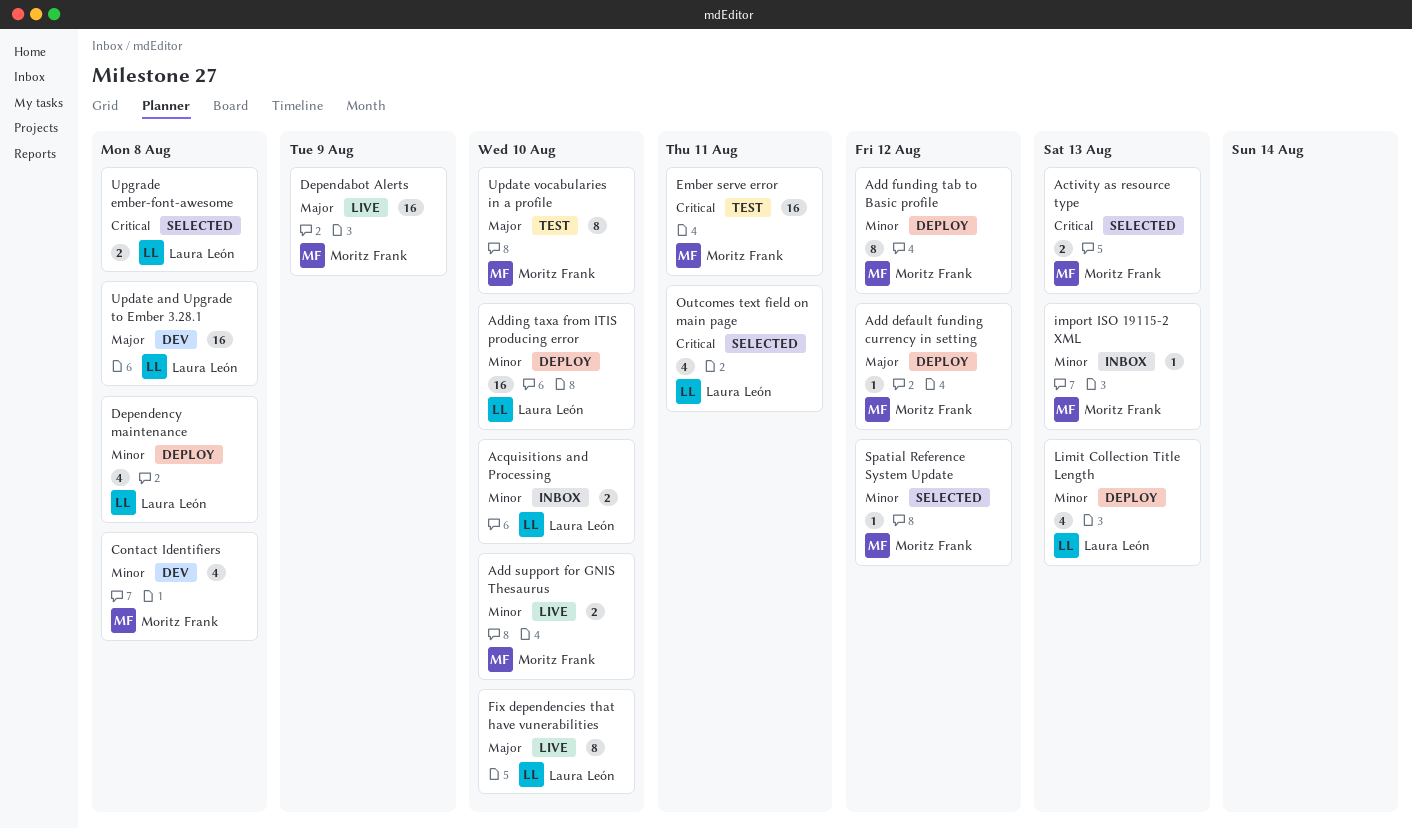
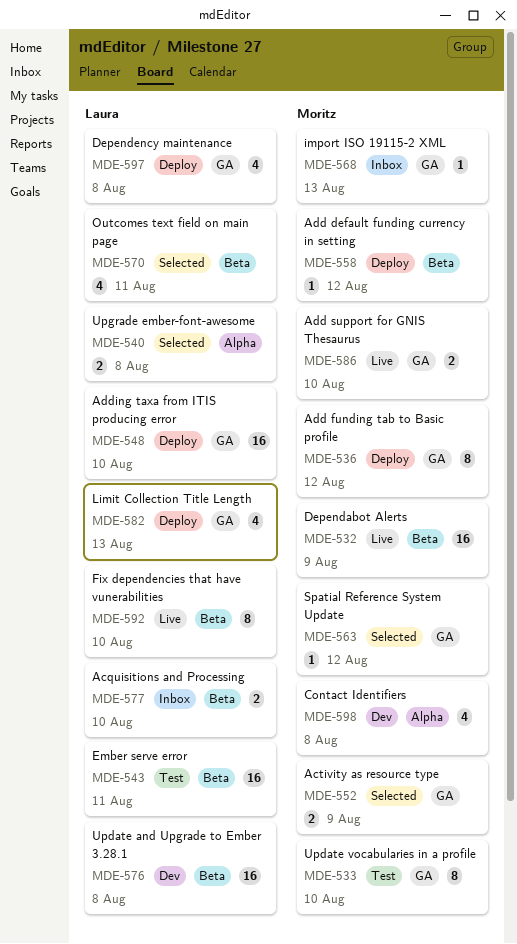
Activity as resource type, due: Aug 13 -> Aug 9
Ember serve error, owner: Moritz Frank -> Laura León

